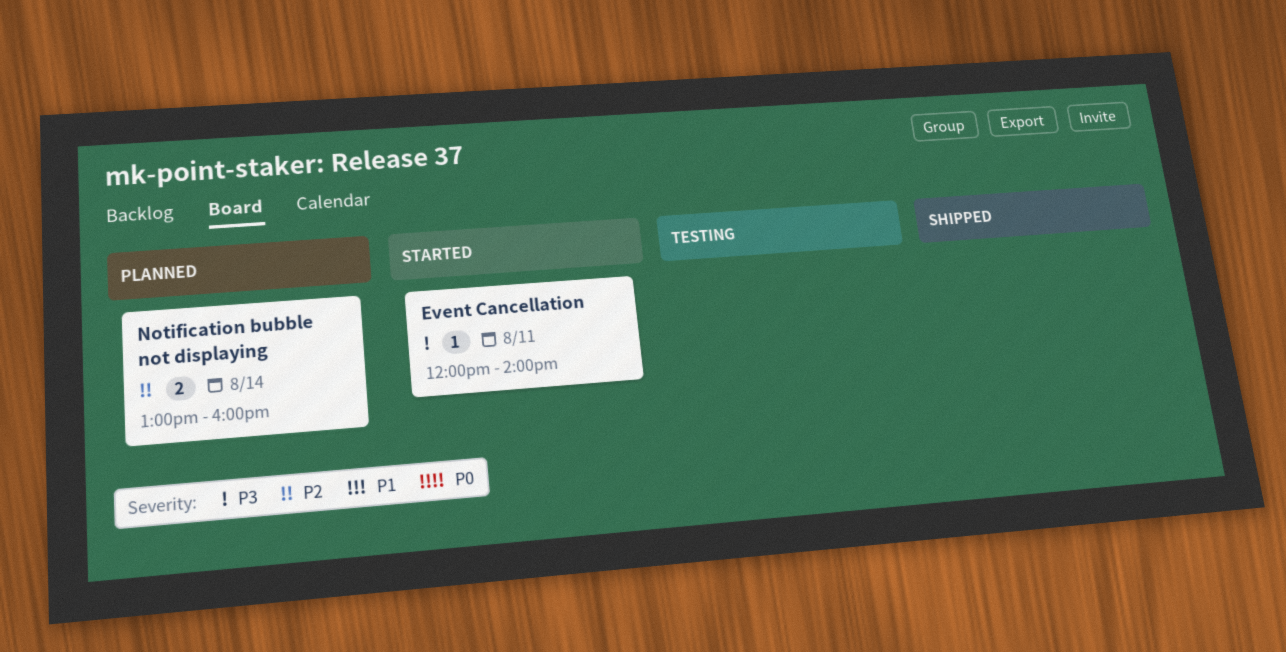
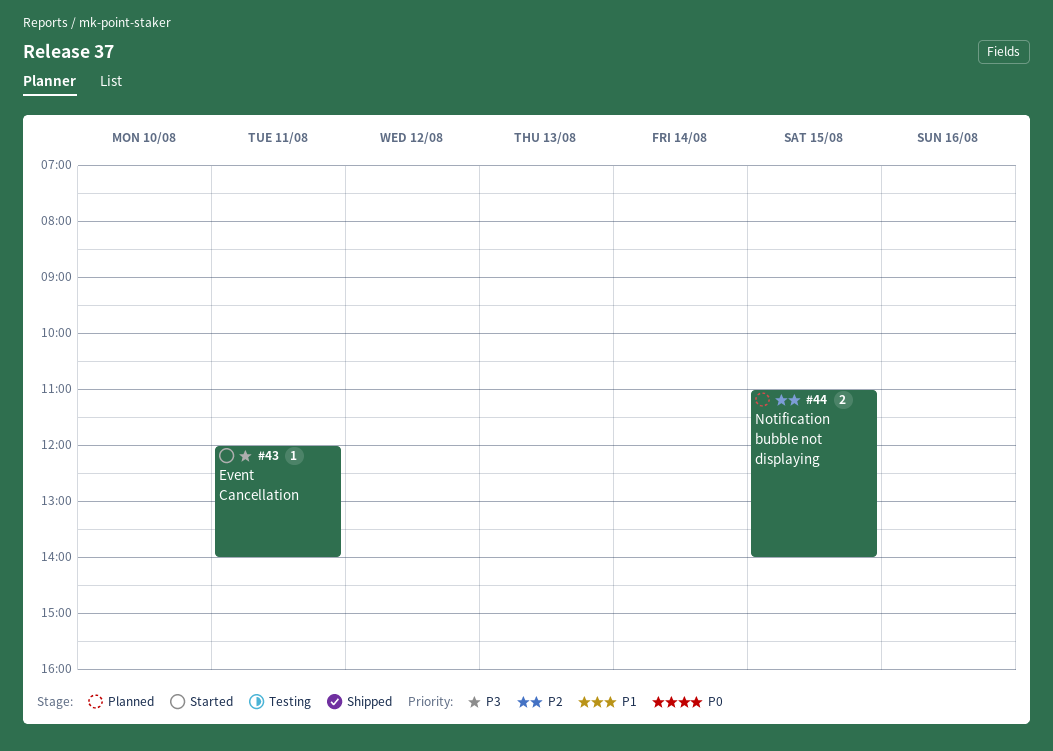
Notification bubble not displaying, day: Aug 14 -> Aug 15
Notification bubble not displaying, begins: 13:00 -> 11:00
Notification bubble not displaying, ends: 16:00 -> 14:00

